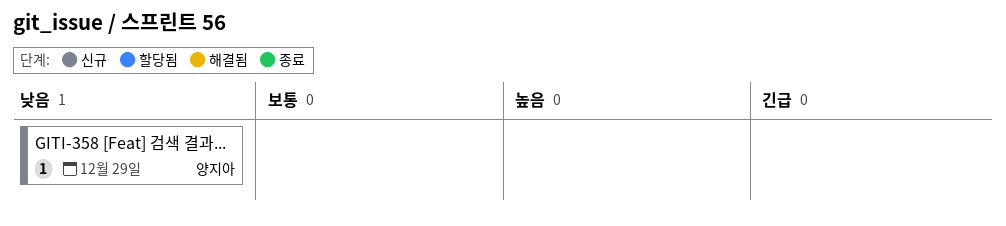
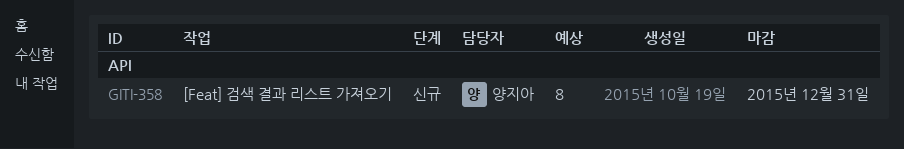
GITI-358, estimate: 1 -> 8
GITI-358, due: Dec 29 -> Dec 31

